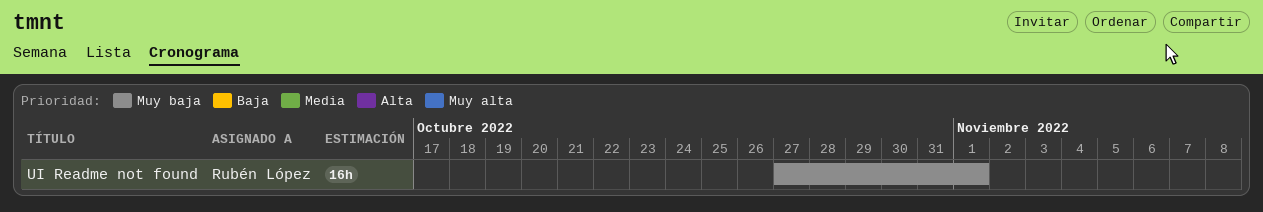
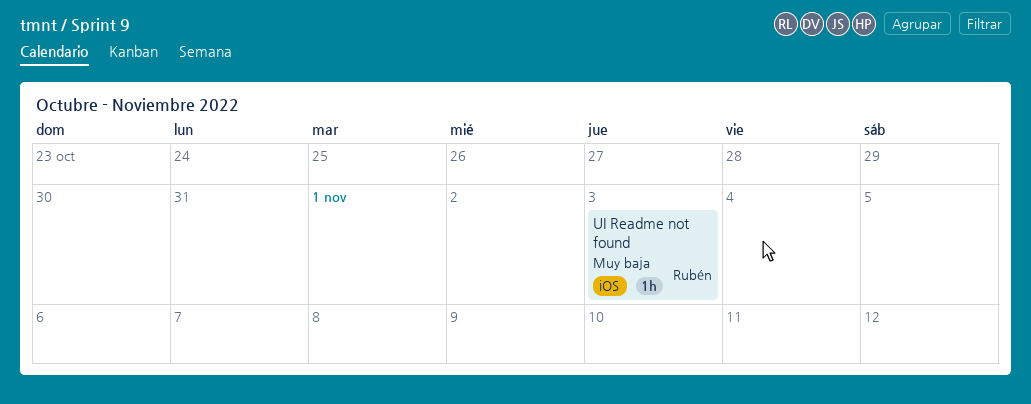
UI Readme not found, estimate: 16h -> 1h
UI Readme not found, due: Nov 1 -> Nov 3

